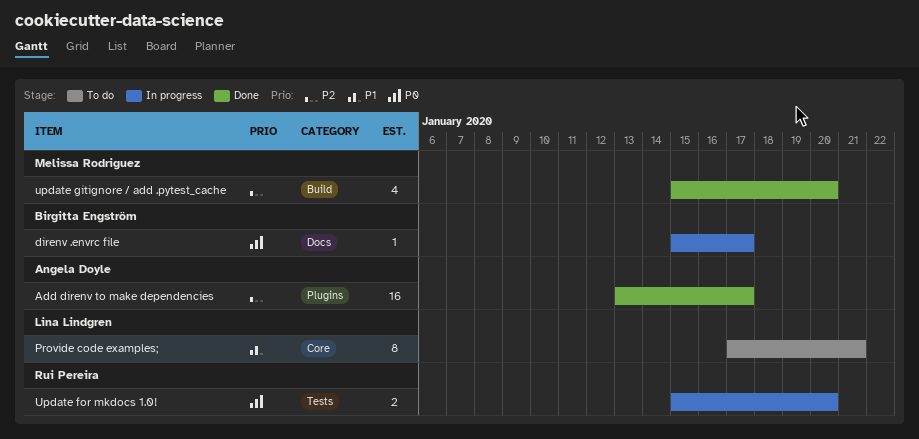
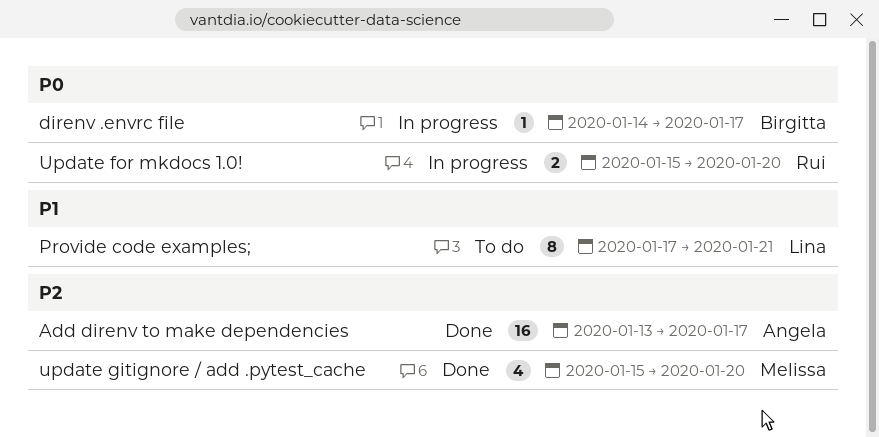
direnv .envrc file, start: Jan 15 -> Jan 14

